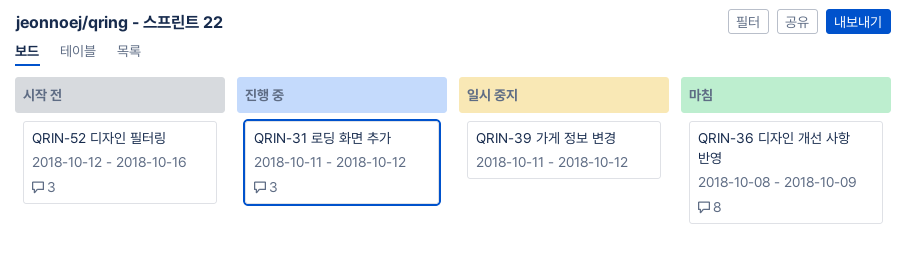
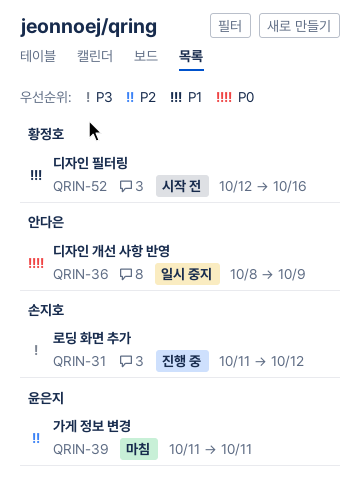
QRIN-36, status: 마침 -> 일시 중지
QRIN-39, status: 일시 중지 -> 마침
QRIN-39, due: Oct 12 -> Oct 11

